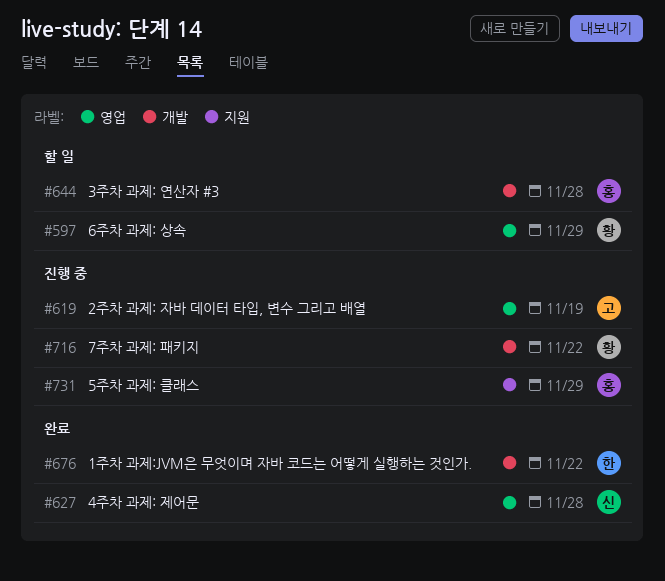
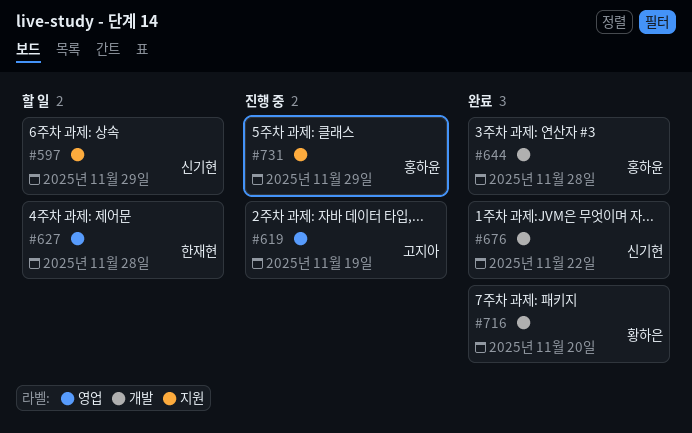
#597, owner: 황하은 -> 신기현
#597, label: 영업 -> 지원
#627, status: 완료 -> 할 일
#627, owner: 신기현 -> 한재현
#644, status: 할 일 -> 완료
#676, owner: 한재현 -> 신기현
#716, status: 진행 중 -> 완료
#716, due: Nov 22 -> Nov 20

